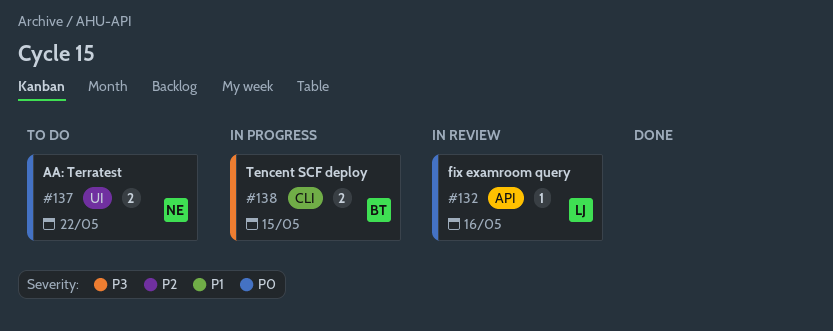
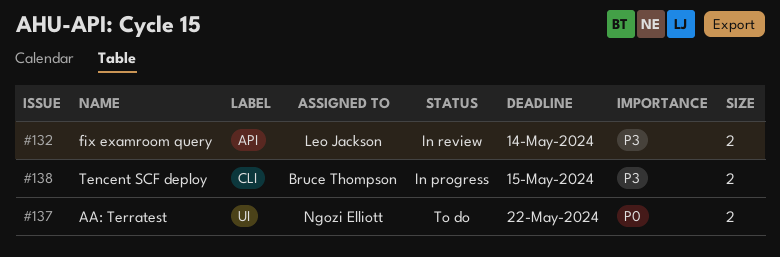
#132, priority: P0 -> P3
#132, estimate: 1 -> 2
#132, due: May 16 -> May 14

